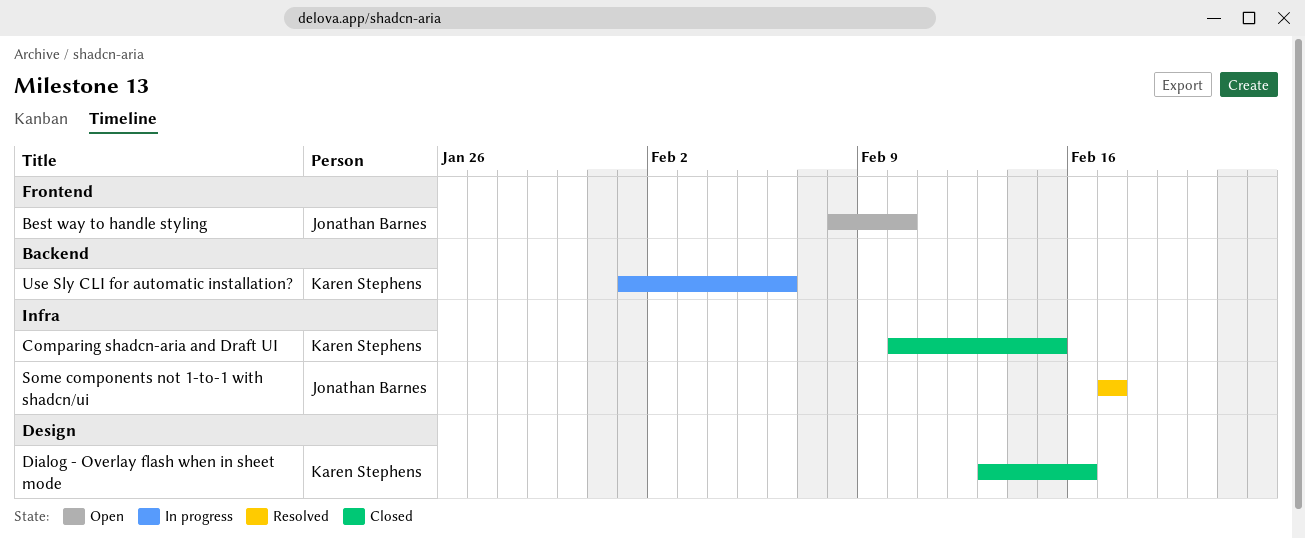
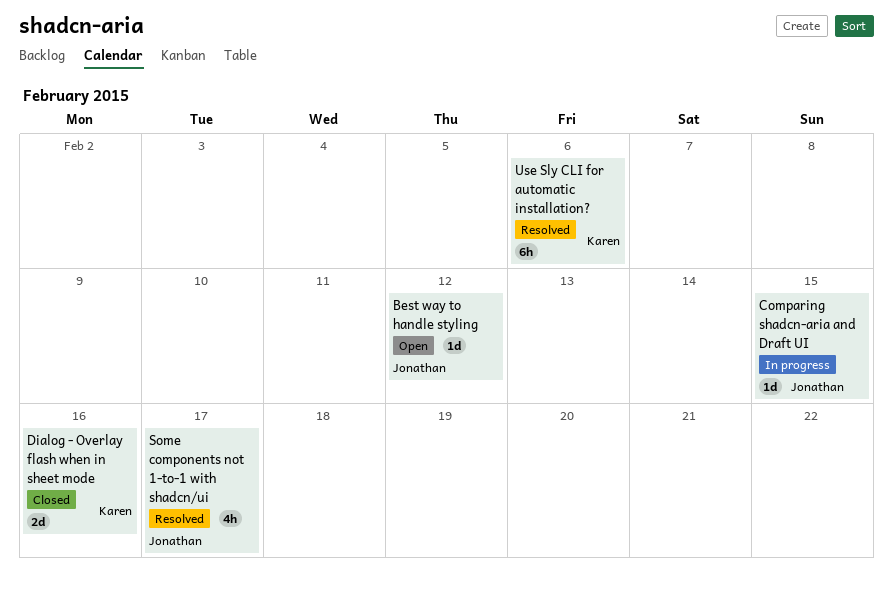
Best way to handle styling, due: Feb 10 -> Feb 12
Comparing shadcn-aria and Draft UI, status: Closed -> In progress
Comparing shadcn-aria and Draft UI, owner: Karen Stephens -> Jonathan Barnes
Use Sly CLI for automatic installation?, status: In progress -> Resolved

